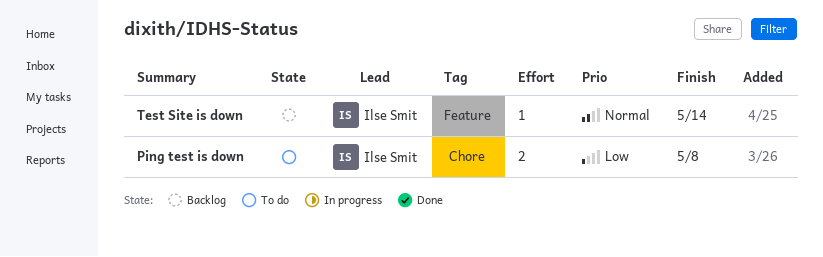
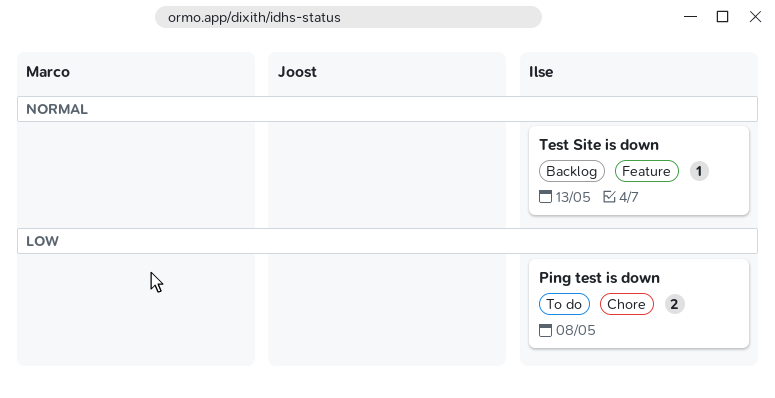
Test Site is down, due: May 14 -> May 13

